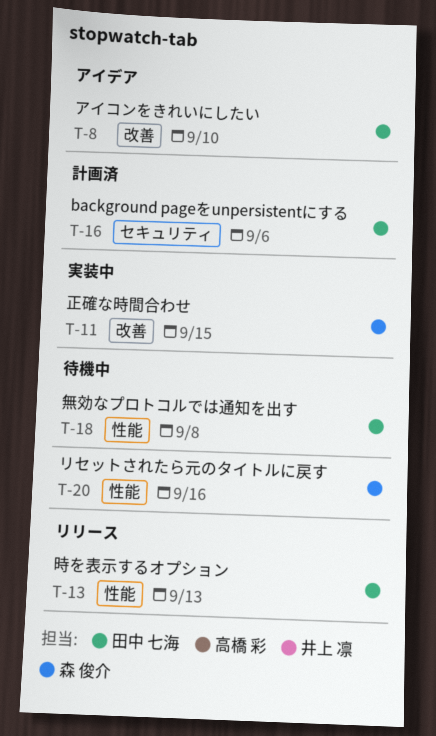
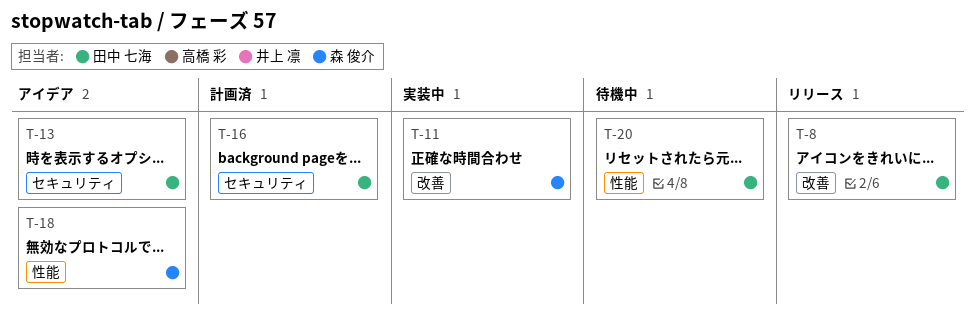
T-8, status: アイデア -> リリース
T-13, status: リリース -> アイデア
T-13, label: 性能 -> セキュリティ
T-18, status: 待機中 -> アイデア
T-18, owner: 田中 七海 -> 森 俊介
T-20, owner: 森 俊介 -> 田中 七海

